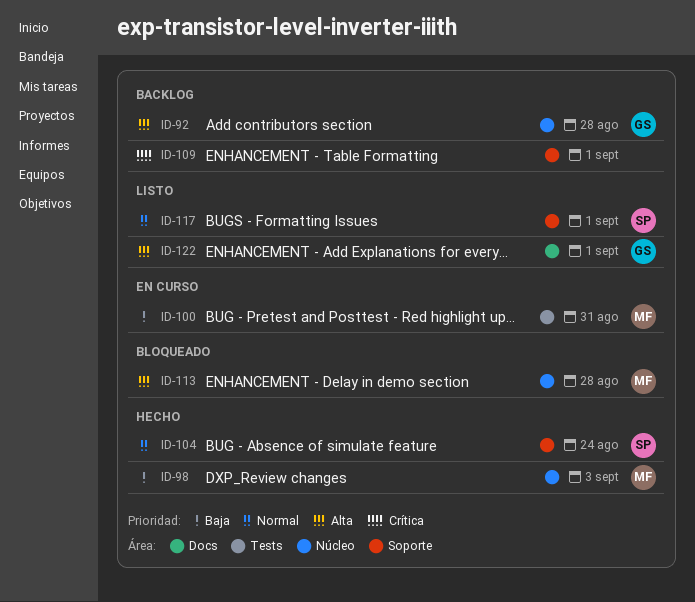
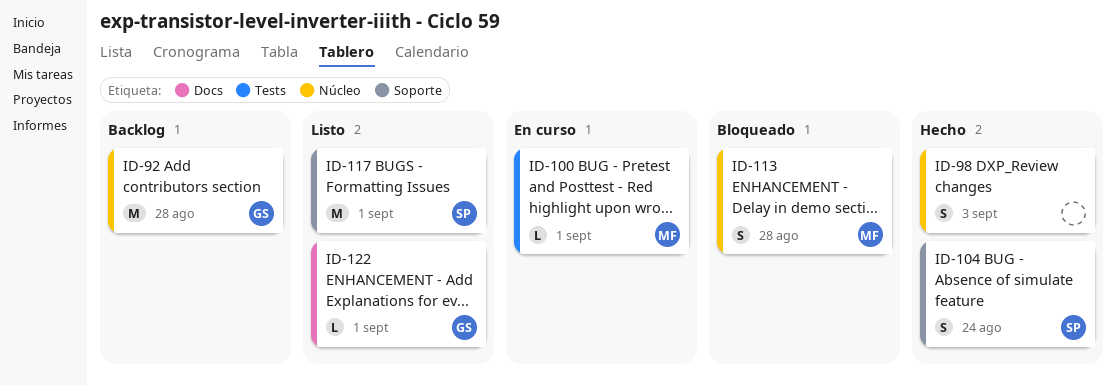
ID-98, owner: MF -> none
ID-100, due: Aug 31 -> Sep 1
ID-109: present -> none

